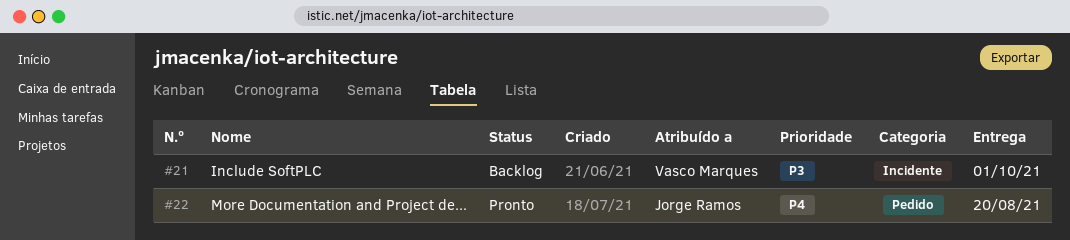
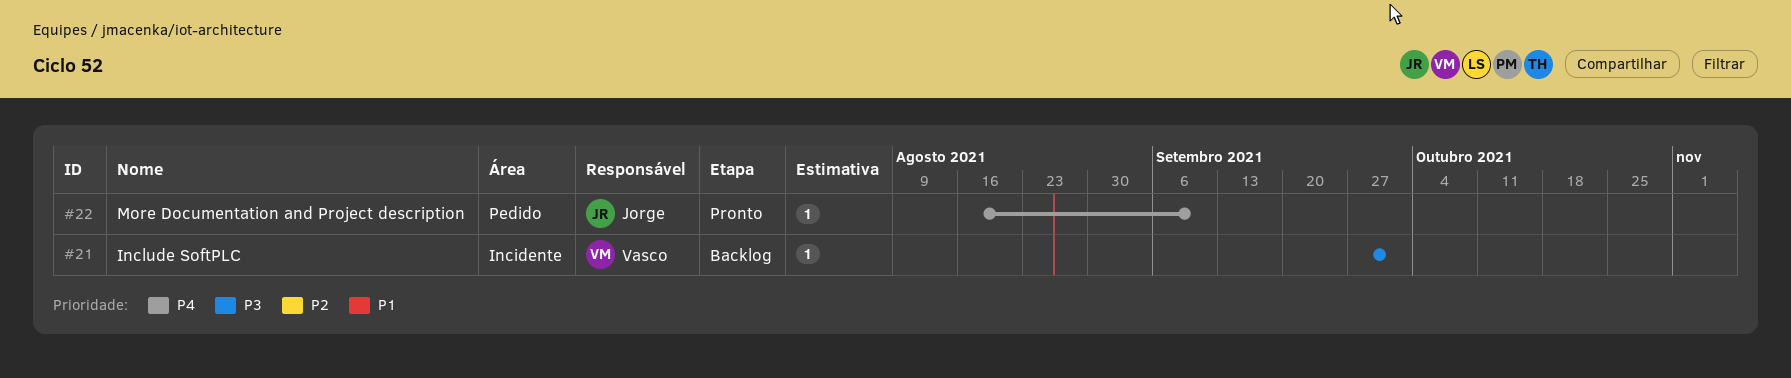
#22, due: Aug 20 -> Sep 10

